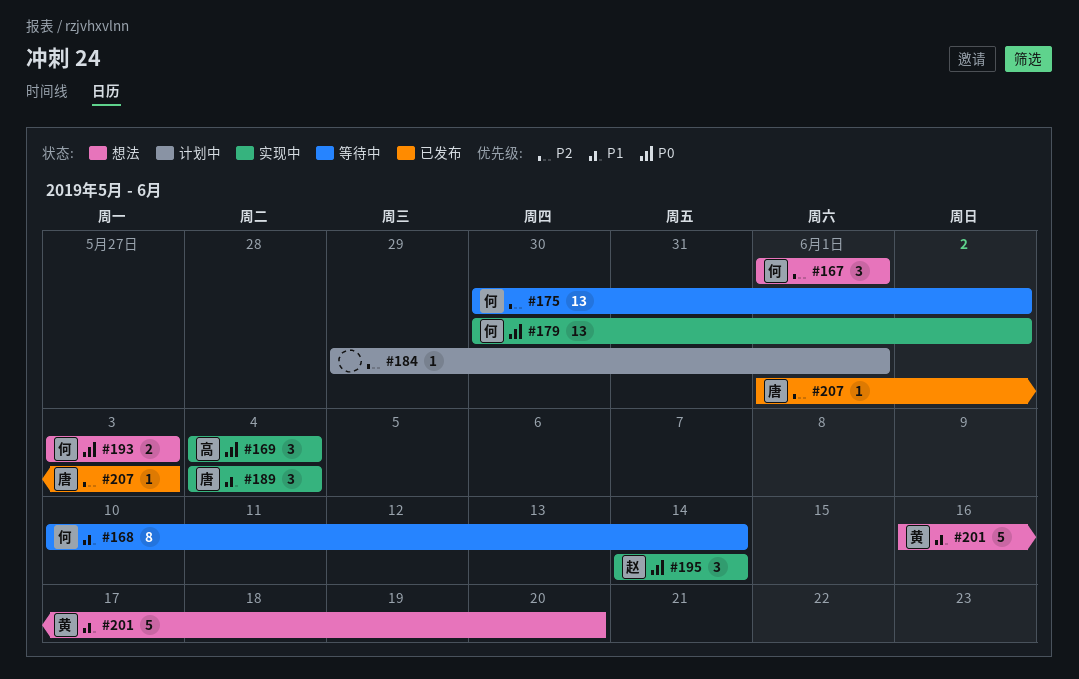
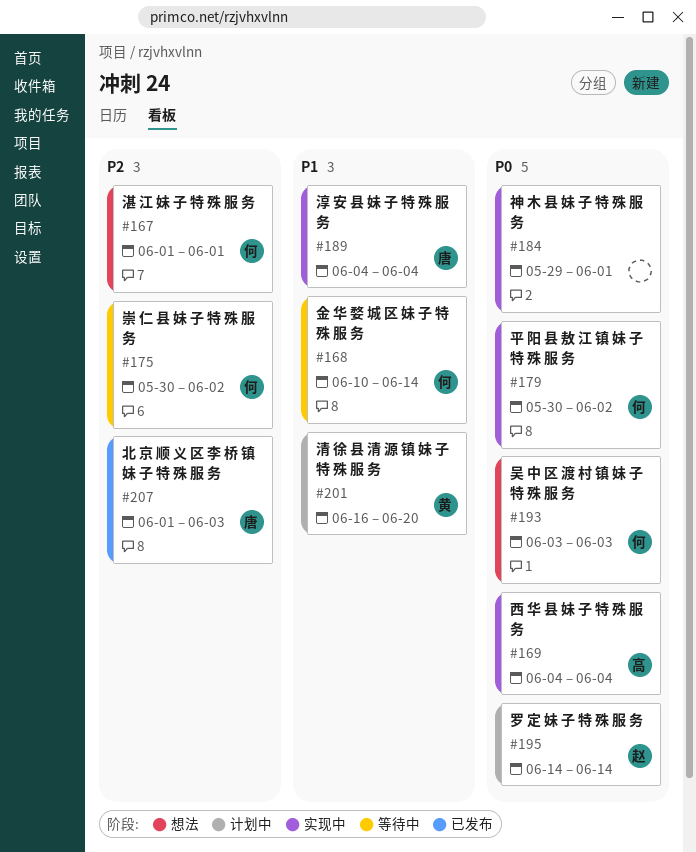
#184, status: 计划中 -> 实现中
#184, priority: P2 -> P0
#195, status: 实现中 -> 计划中
#201, status: 想法 -> 计划中

